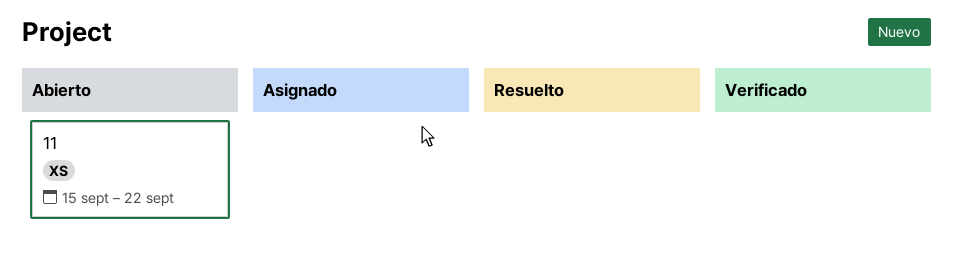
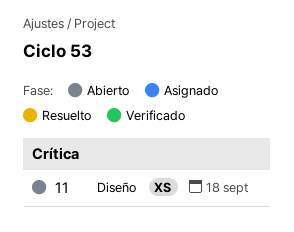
11, due: Sep 22 -> Sep 18

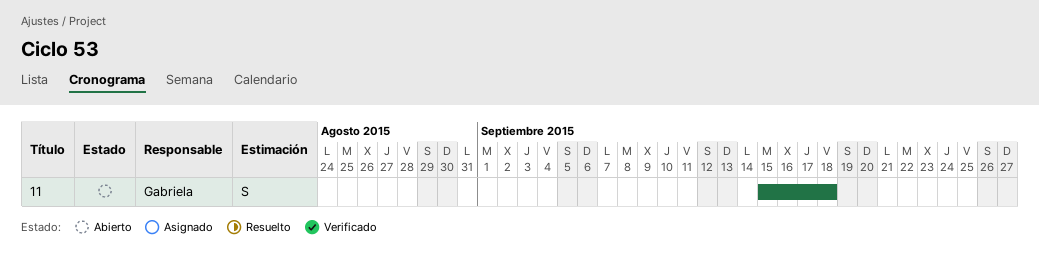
11, estimate: XS -> S

